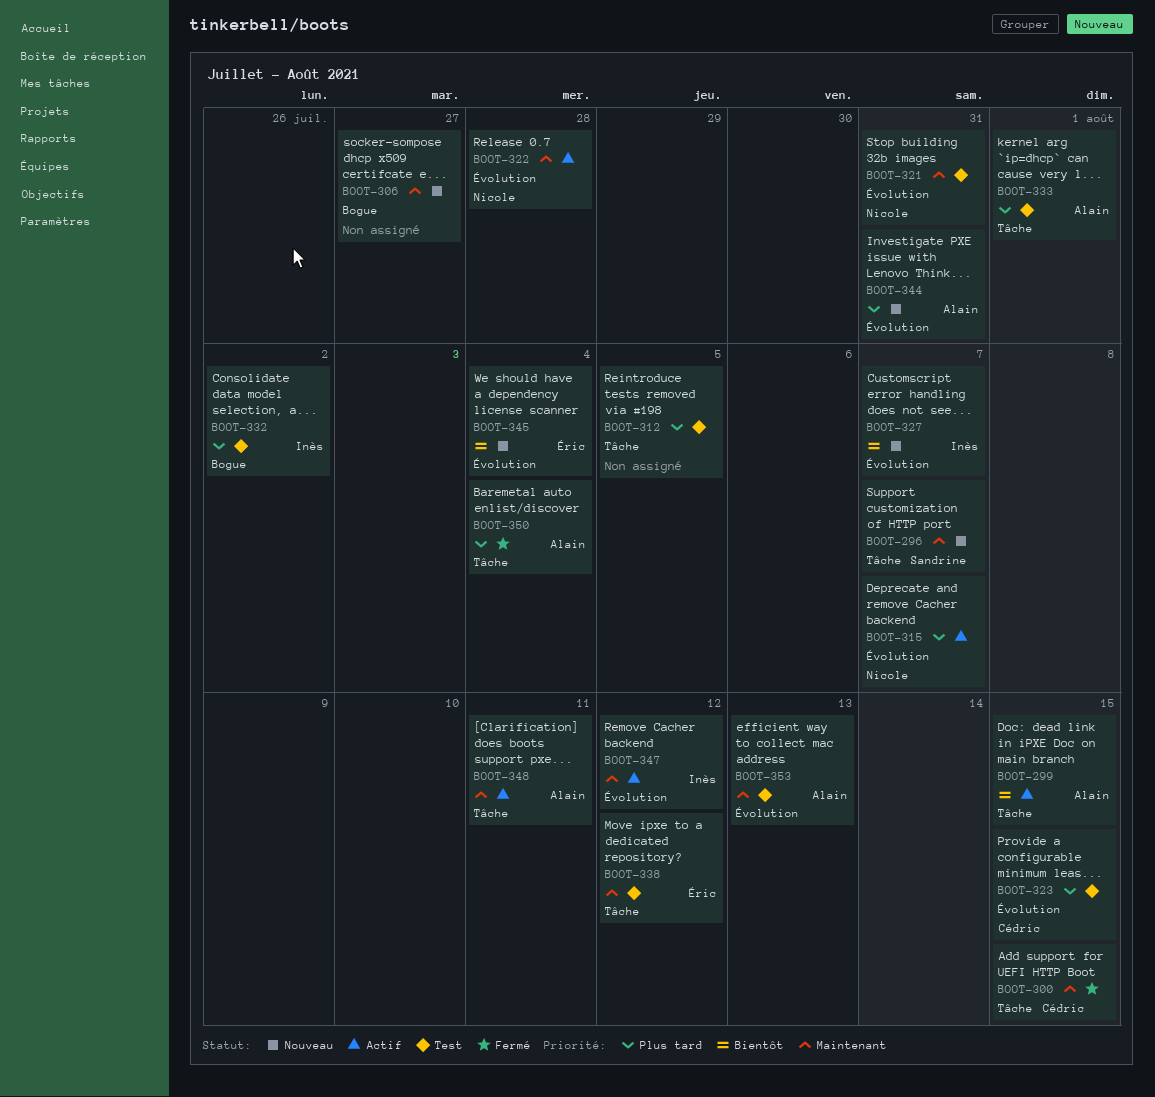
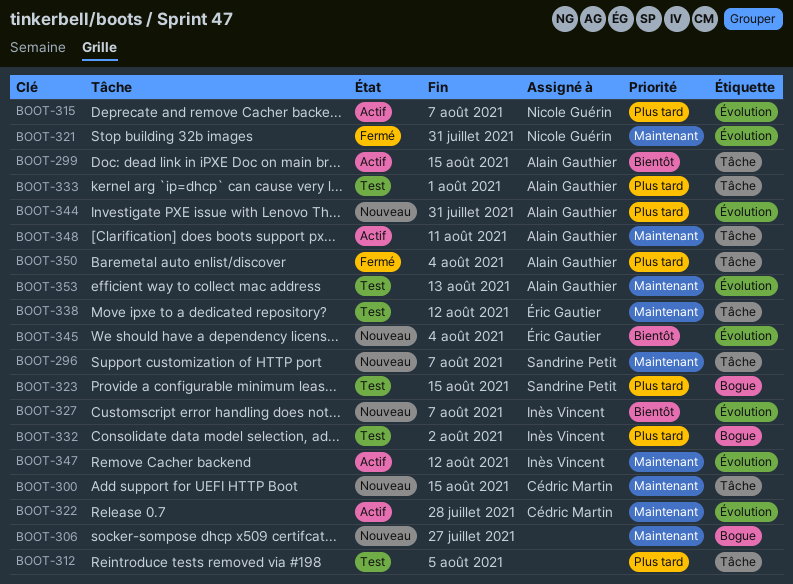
BOOT-300, status: Fermé -> Nouveau
BOOT-321, status: Test -> Fermé
BOOT-322, owner: Nicole Guérin -> Cédric Martin
BOOT-323, owner: Cédric Martin -> Sandrine Petit
BOOT-323, label: Évolution -> Bogue

